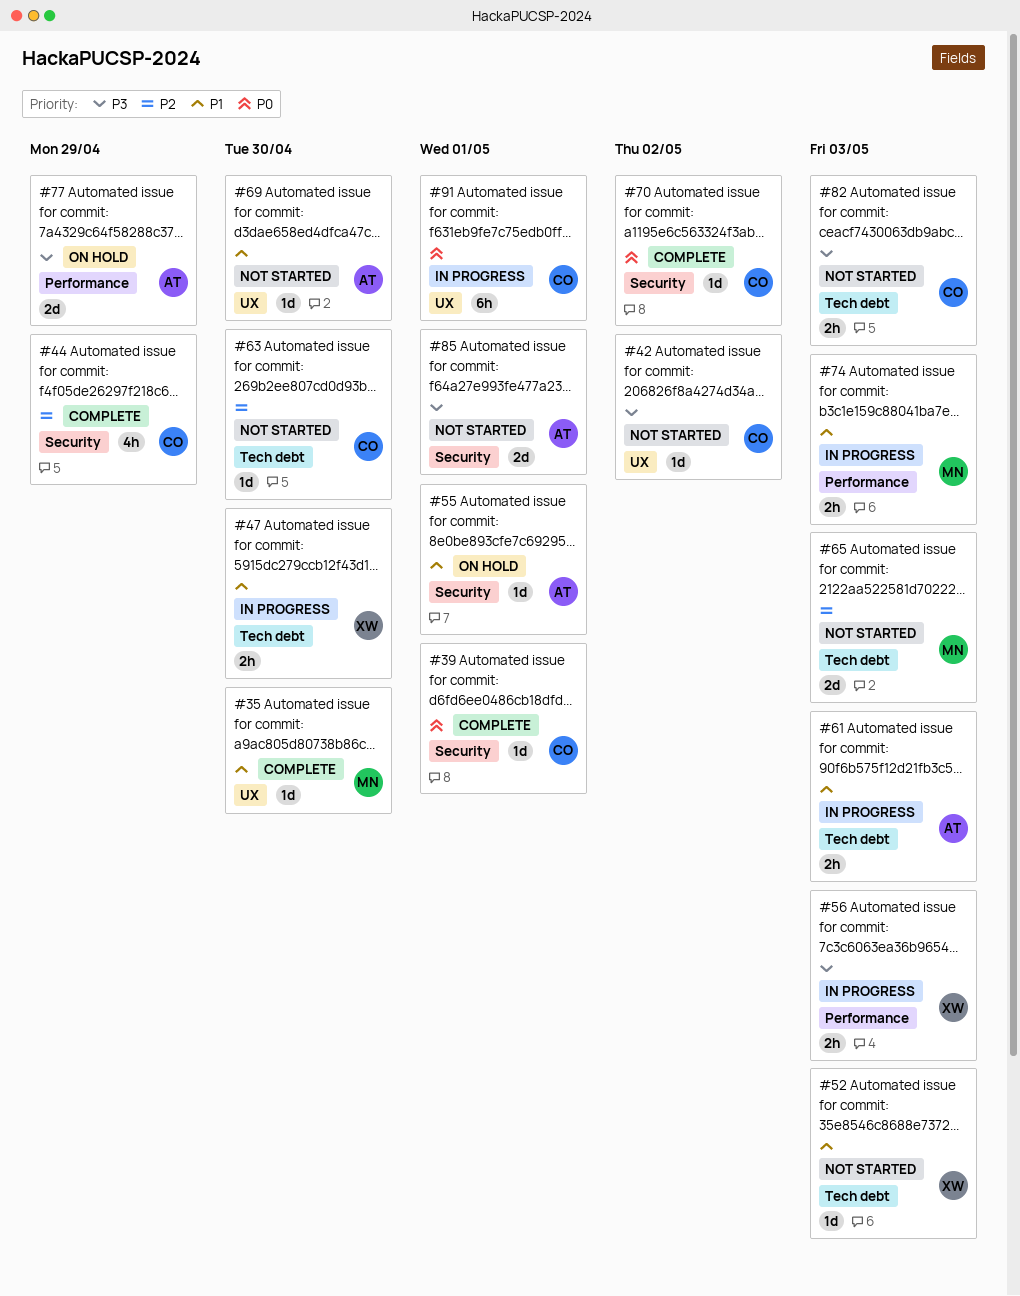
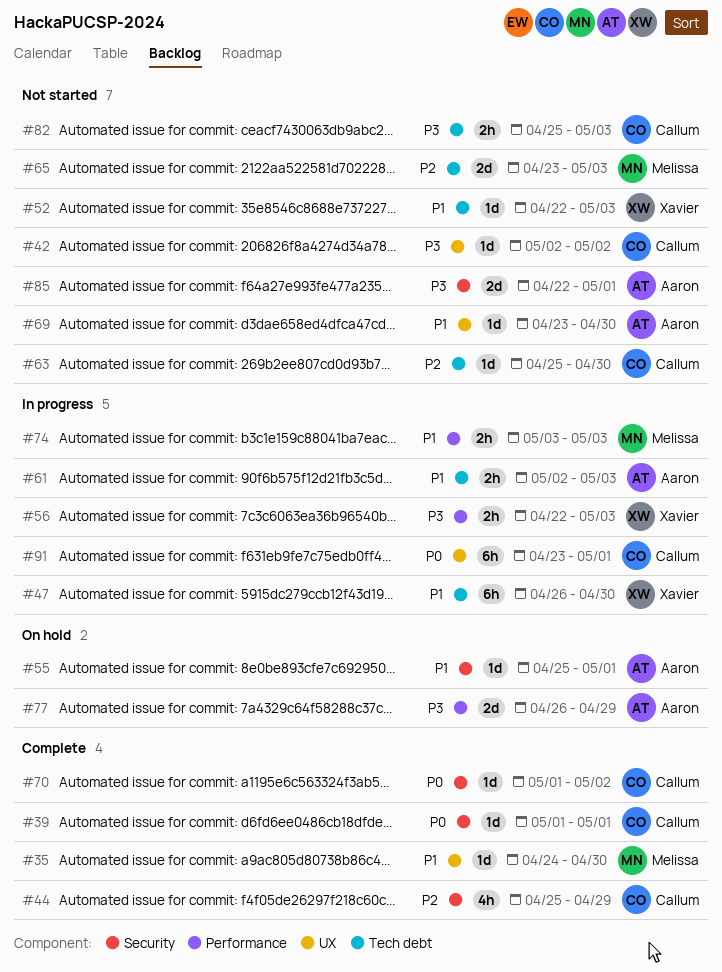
#47, estimate: 2h -> 6h

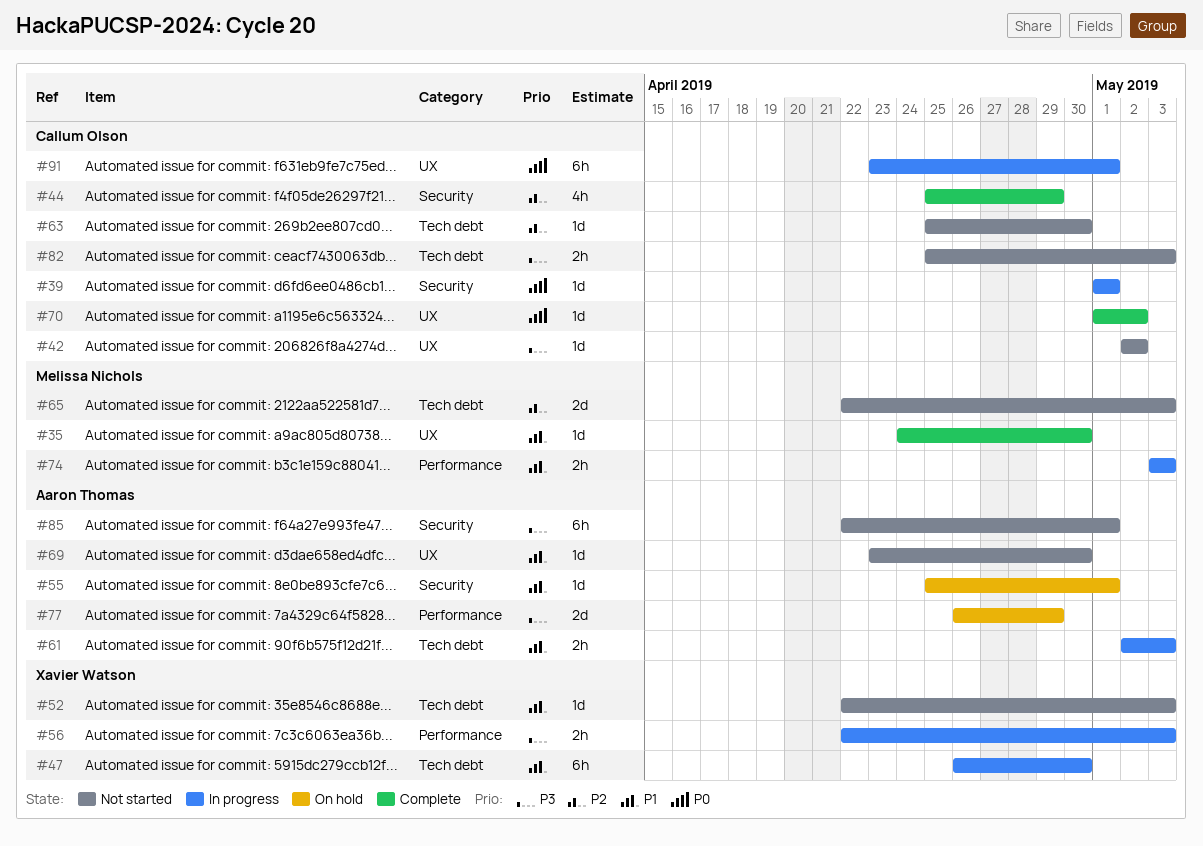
#39, status: Complete -> In progress
#65, start: Apr 23 -> Apr 22
#70, label: Security -> UX
#85, estimate: 2d -> 6h

